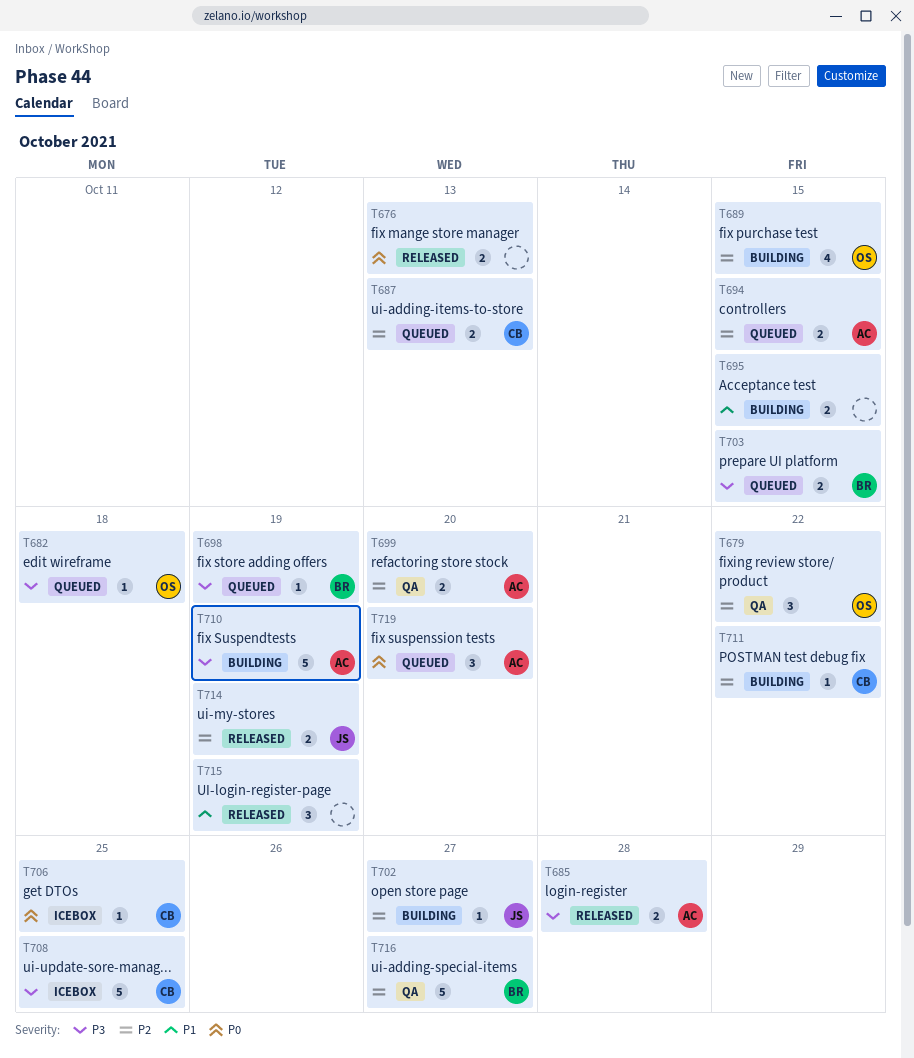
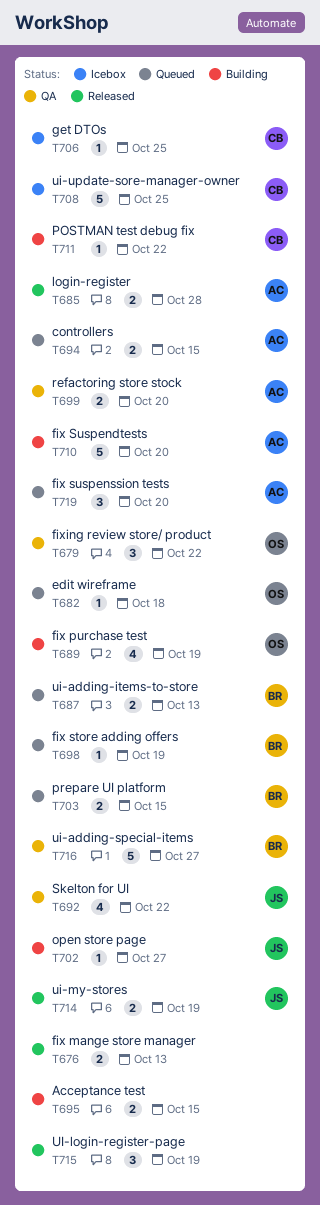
T687, owner: CB -> BR
T689, due: Oct 15 -> Oct 19
T692: none -> present
T710, due: Oct 19 -> Oct 20

